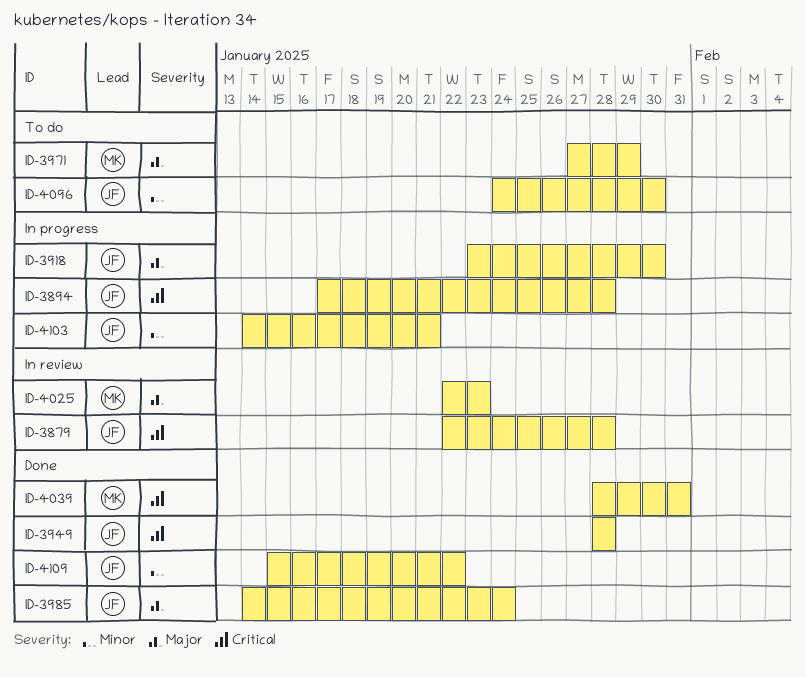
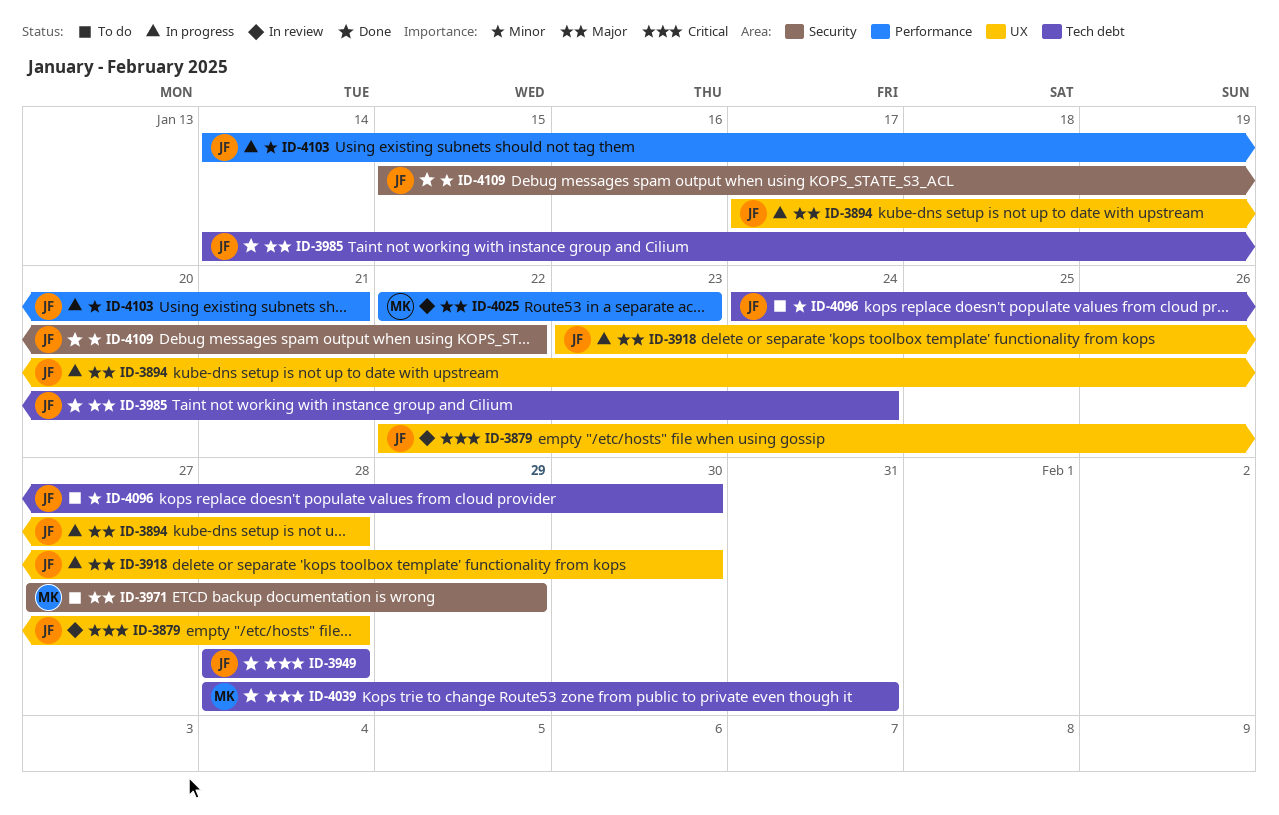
ID-3894, priority: Critical -> Major

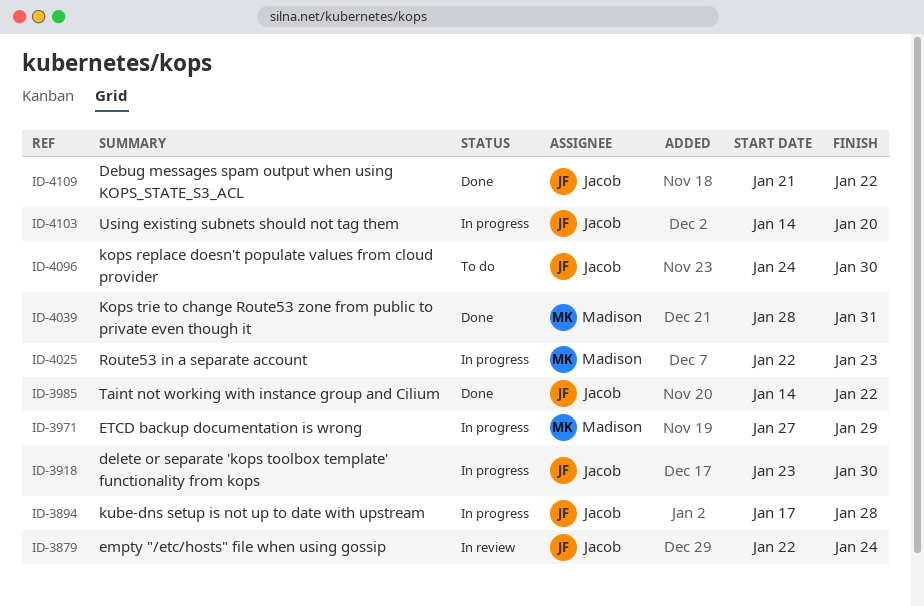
ID-3879, due: Jan 28 -> Jan 24
ID-3949: present -> none
ID-3971, status: To do -> In progress
ID-3985, due: Jan 24 -> Jan 22
ID-4025, status: In review -> In progress
ID-4103, due: Jan 21 -> Jan 20
ID-4109, start: Jan 15 -> Jan 21

